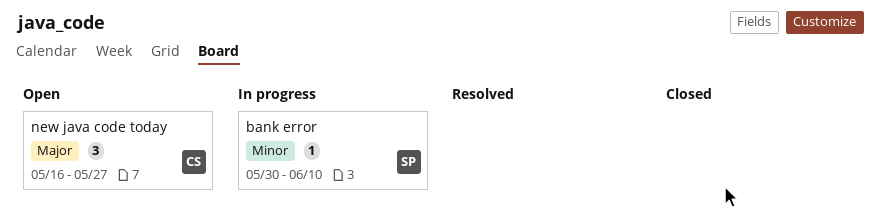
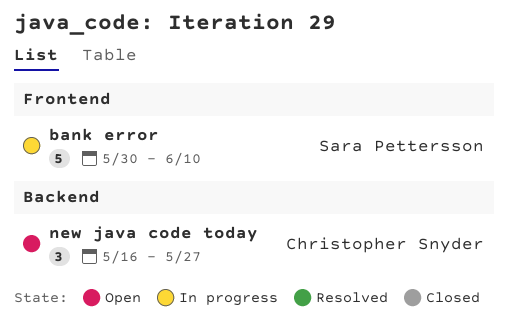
bank error, estimate: 1 -> 5

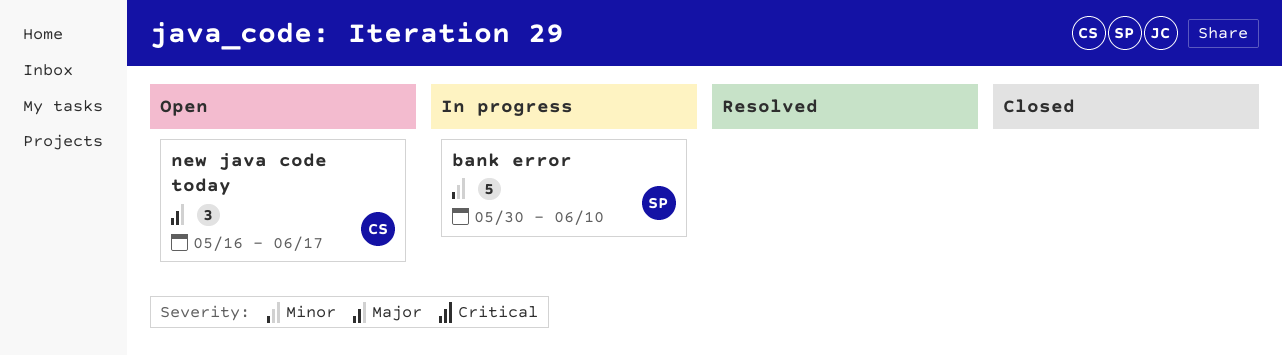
new java code today, due: May 27 -> Jun 17

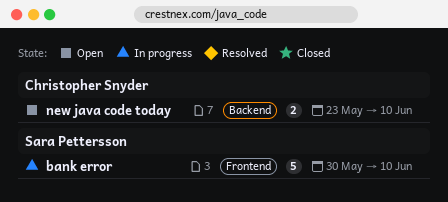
new java code today, estimate: 3 -> 2
new java code today, start: May 16 -> May 23
new java code today, due: Jun 17 -> Jun 10

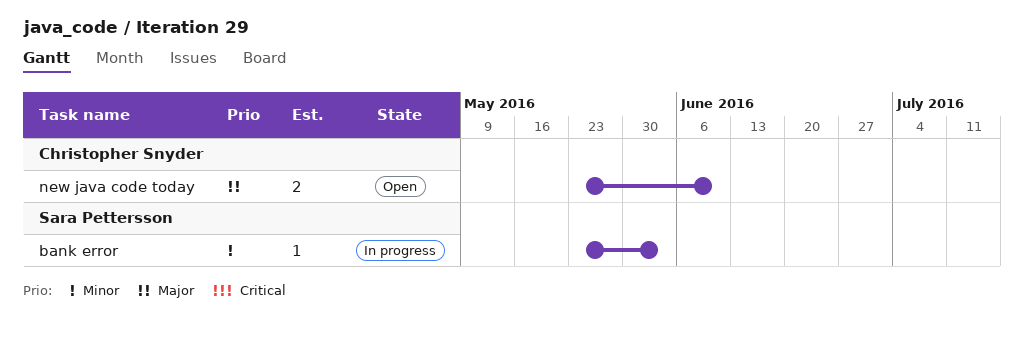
bank error, estimate: 5 -> 1
bank error, start: May 30 -> May 23
bank error, due: Jun 10 -> Jun 3

